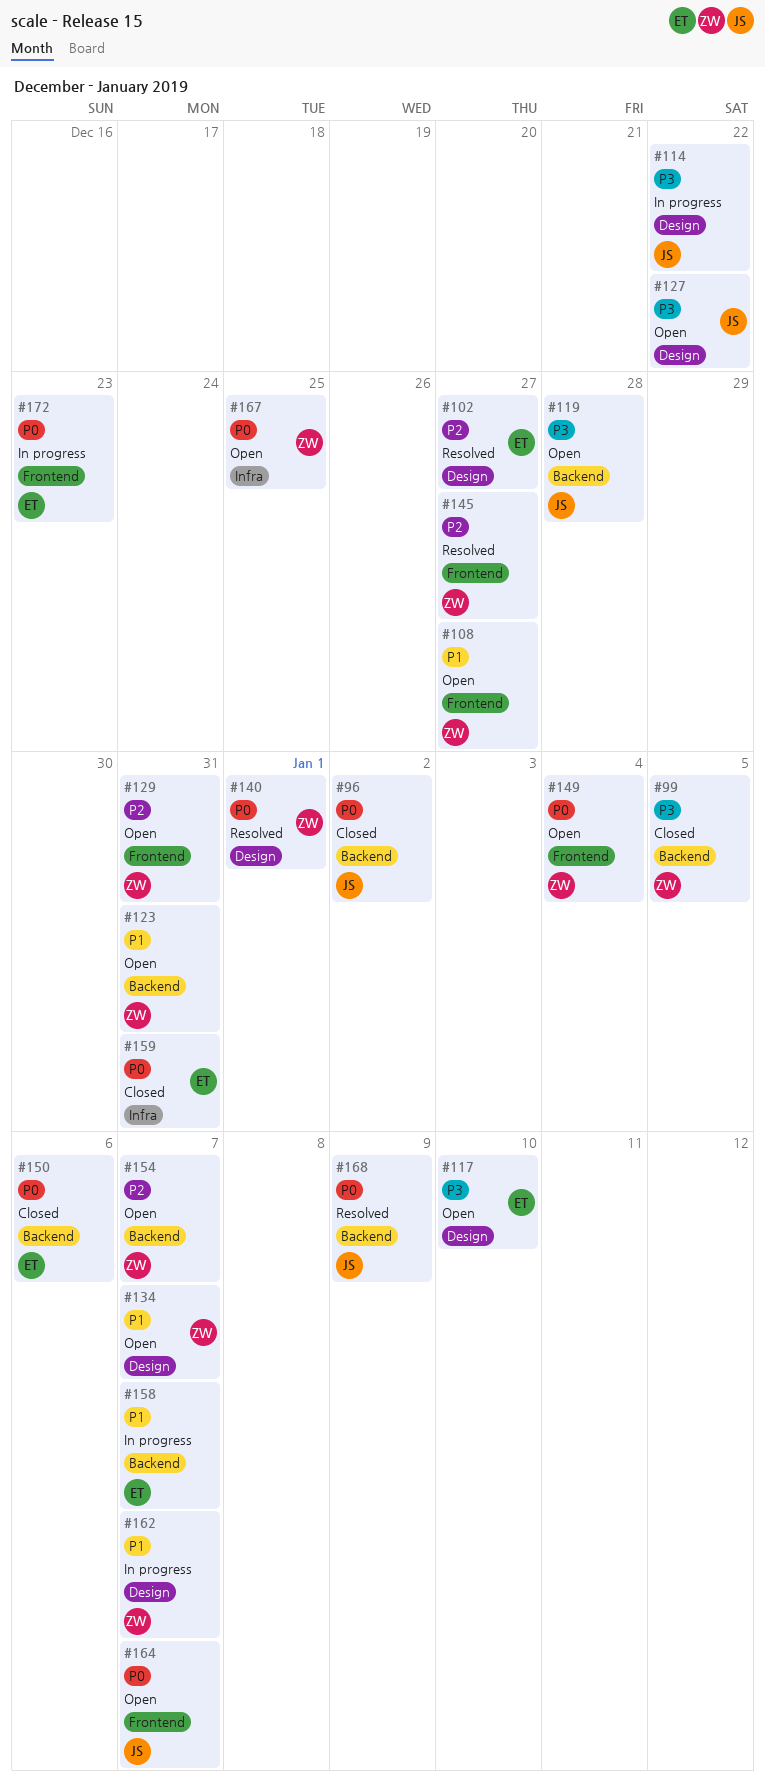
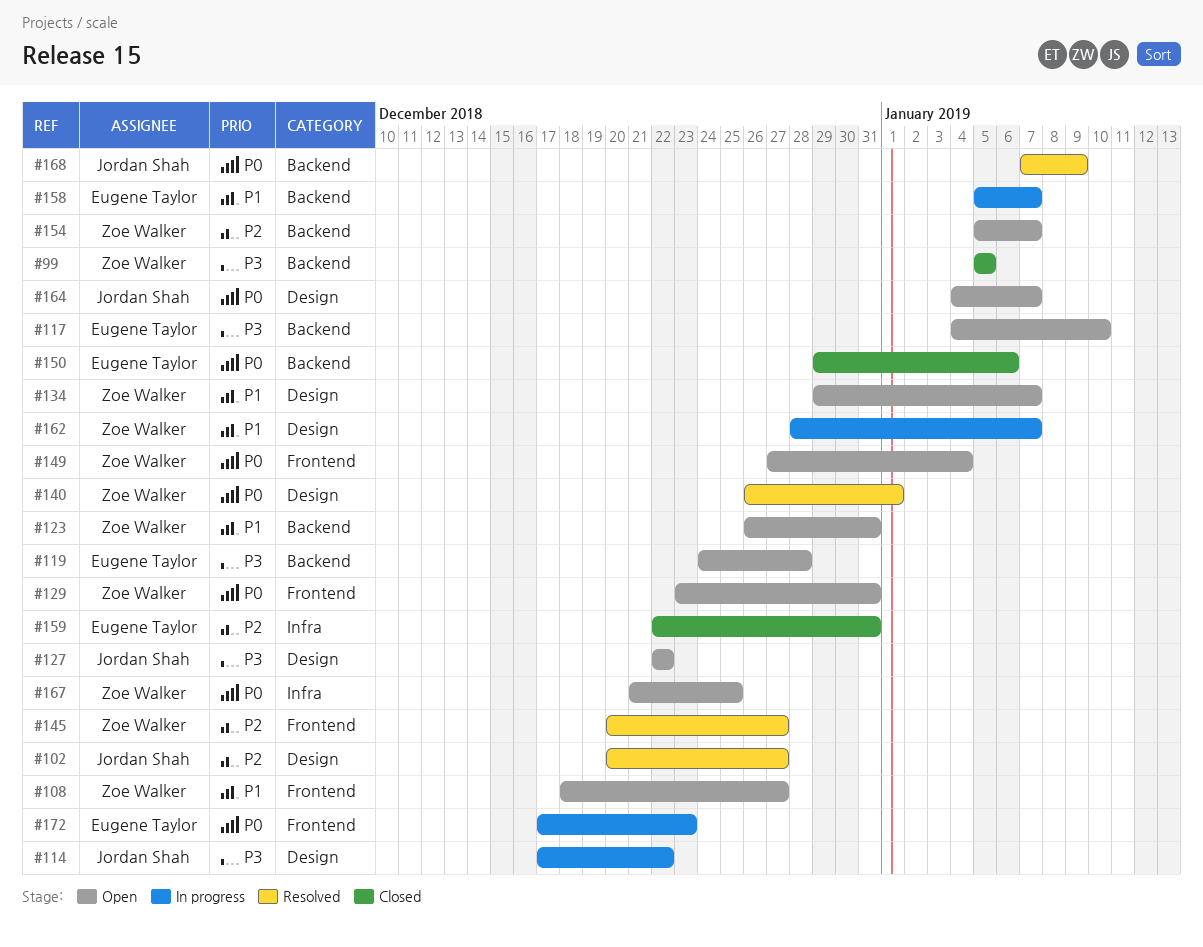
#96: present -> none
#102, owner: Eugene Taylor -> Jordan Shah
#117, label: Design -> Backend
#119, owner: Jordan Shah -> Eugene Taylor
#129, priority: P2 -> P0
#159, priority: P0 -> P2
#164, label: Frontend -> Design

